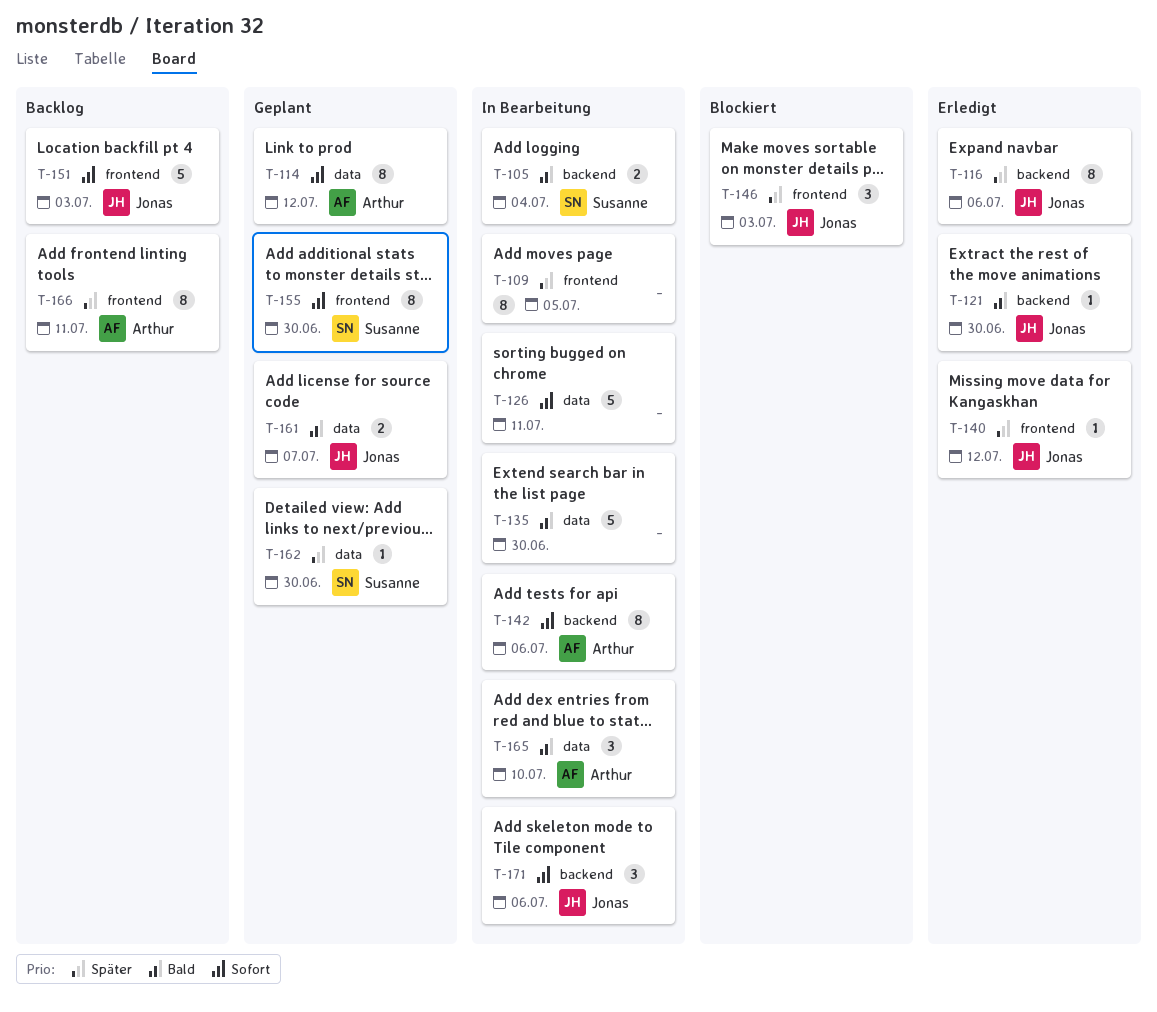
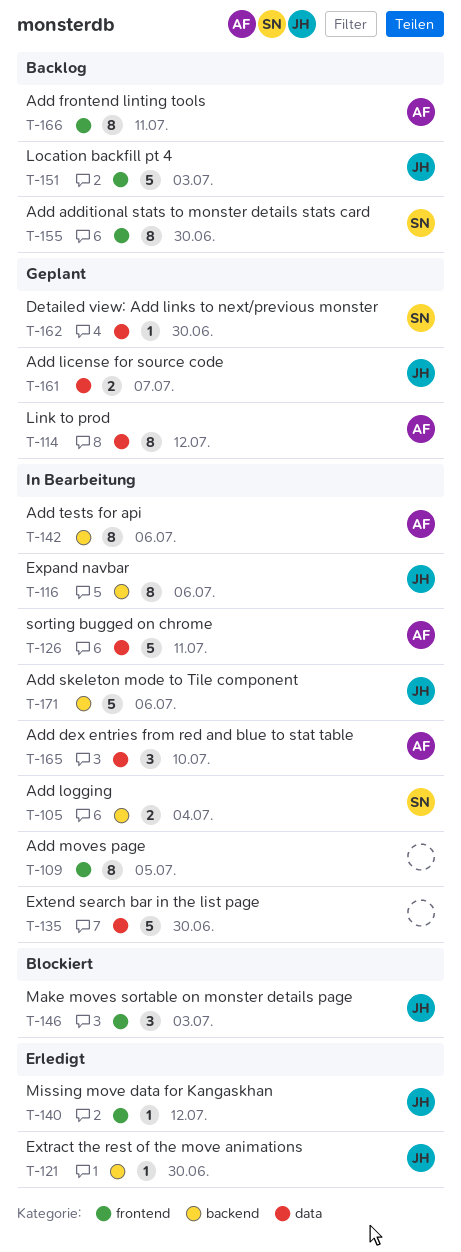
T-116, status: Erledigt -> In Bearbeitung
T-126, owner: none -> Arthur
T-155, status: Geplant -> Backlog
T-171, estimate: 3 -> 5

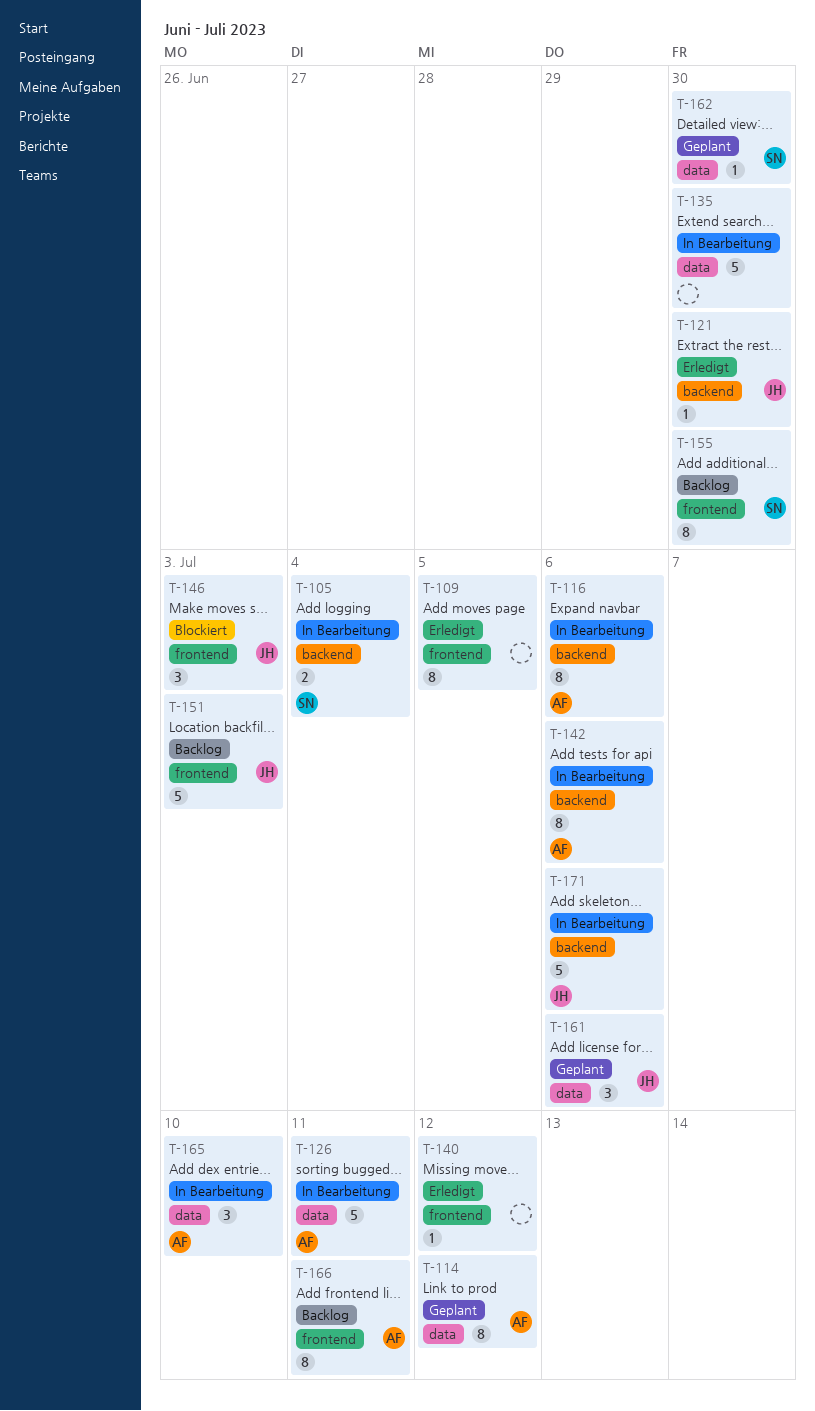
T-109, status: In Bearbeitung -> Erledigt
T-116, owner: JH -> AF
T-140, owner: JH -> none
T-161, estimate: 2 -> 3
T-161, due: Jul 7 -> Jul 6

